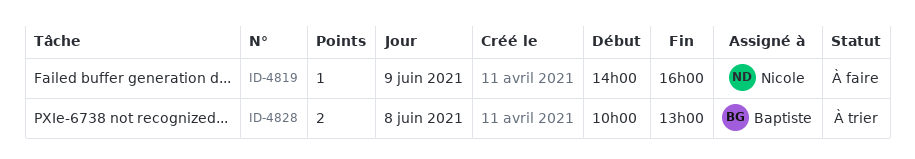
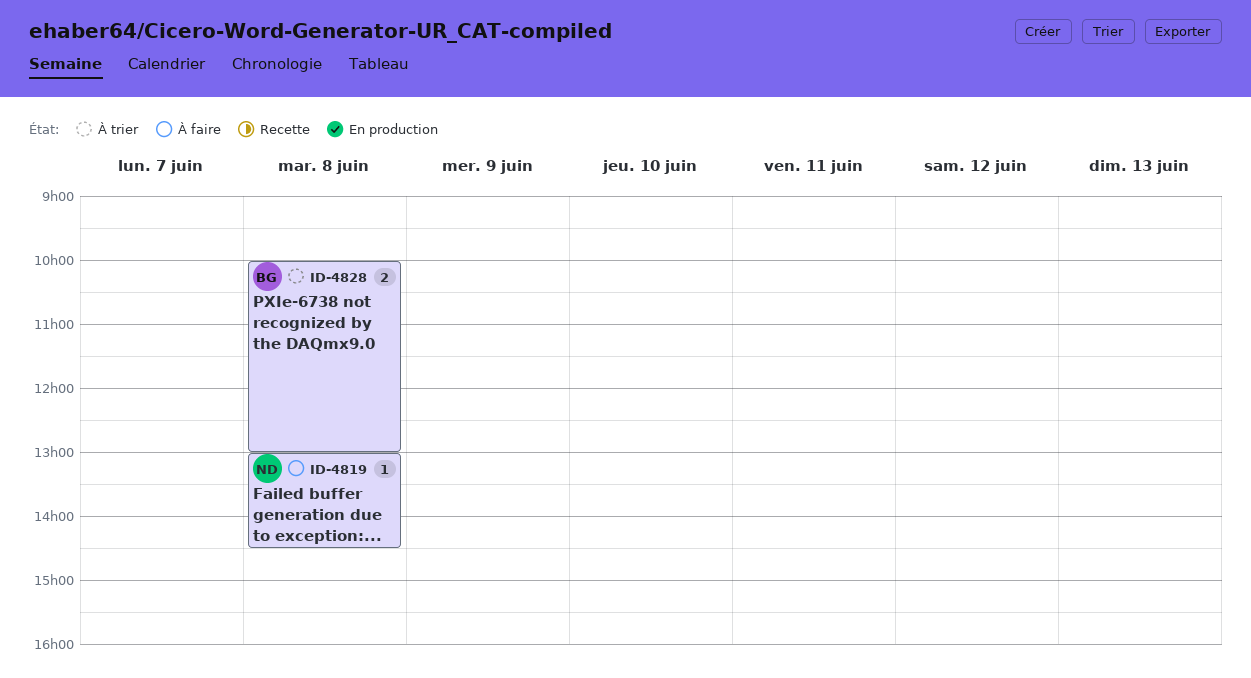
ID-4819, day: Jun 9 -> Jun 8
ID-4819, begins: 14:00 -> 13:00
ID-4819, ends: 16:00 -> 14:30

